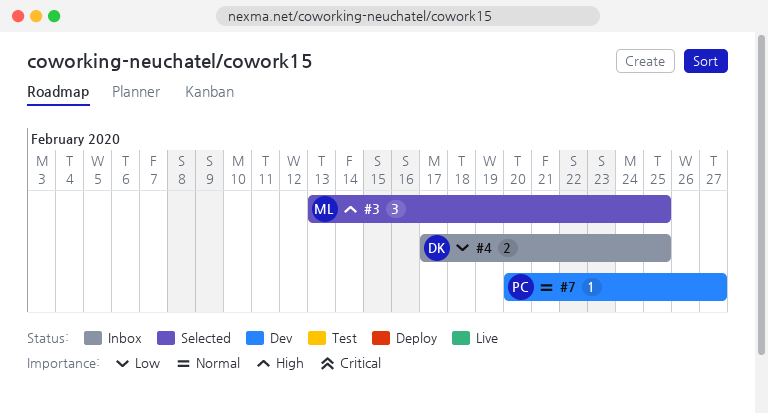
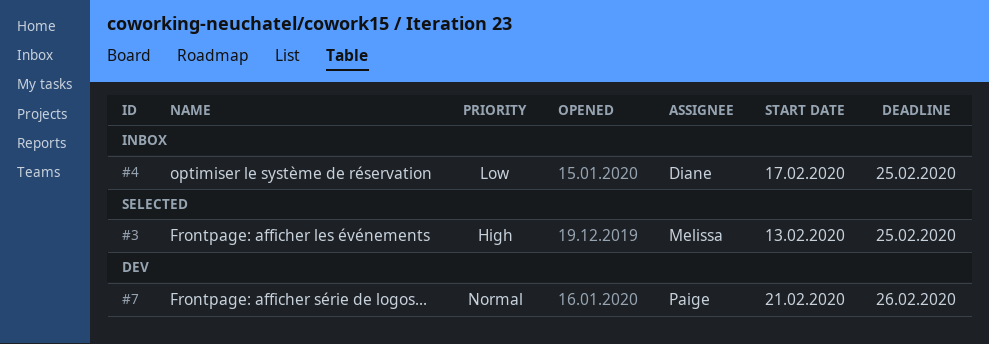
#7, start: Feb 20 -> Feb 21
#7, due: Feb 27 -> Feb 26

